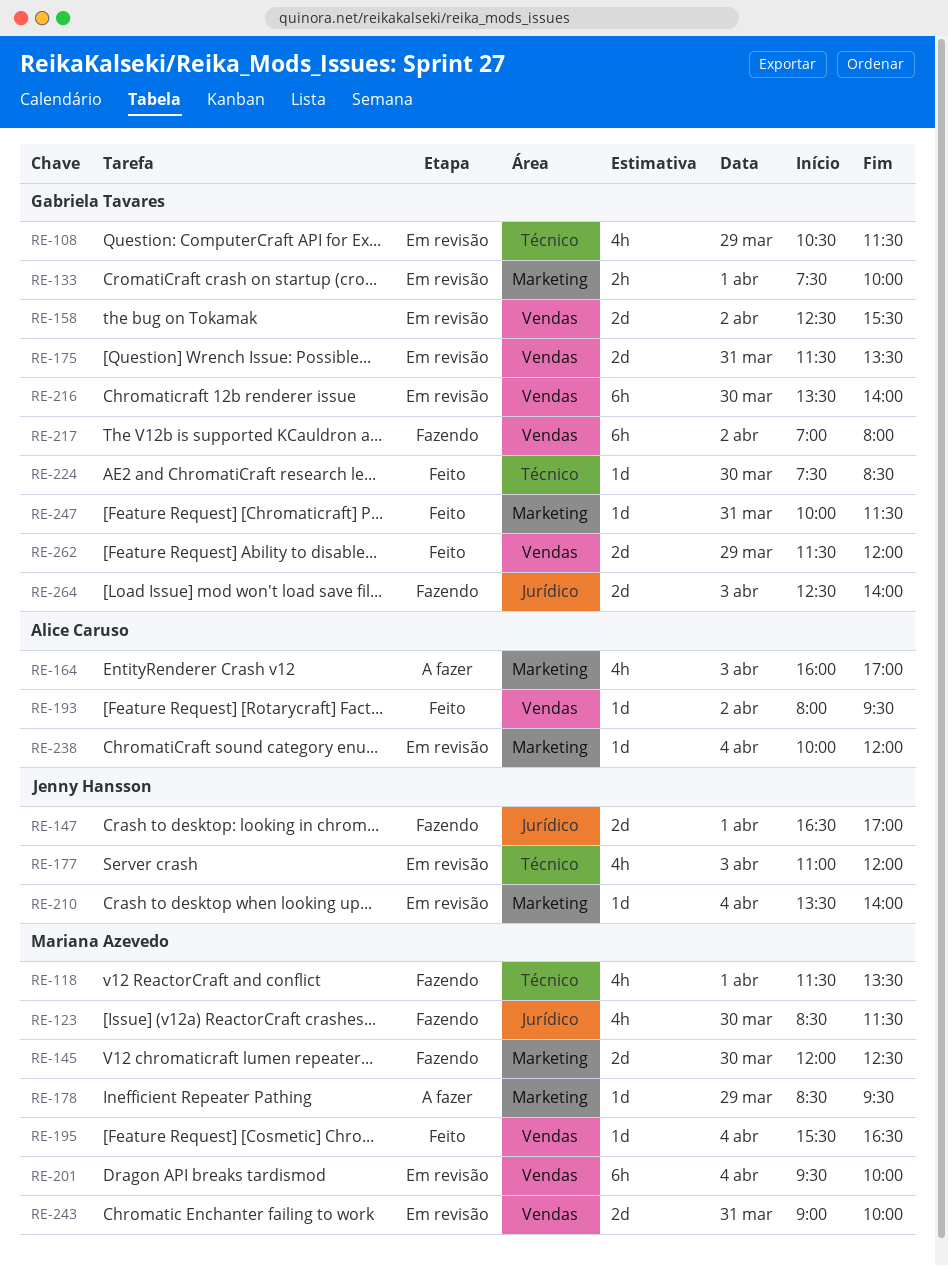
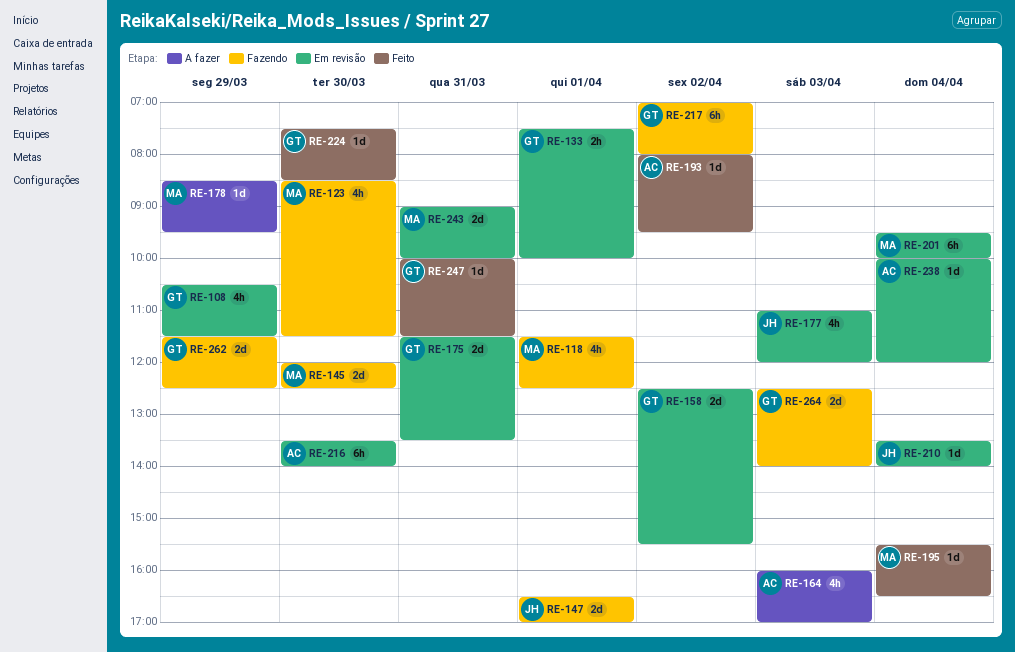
RE-118, ends: 13:30 -> 12:30
RE-216, owner: Gabriela Tavares -> Alice Caruso
RE-262, status: Feito -> Fazendo
RE-262, ends: 12:00 -> 12:30

